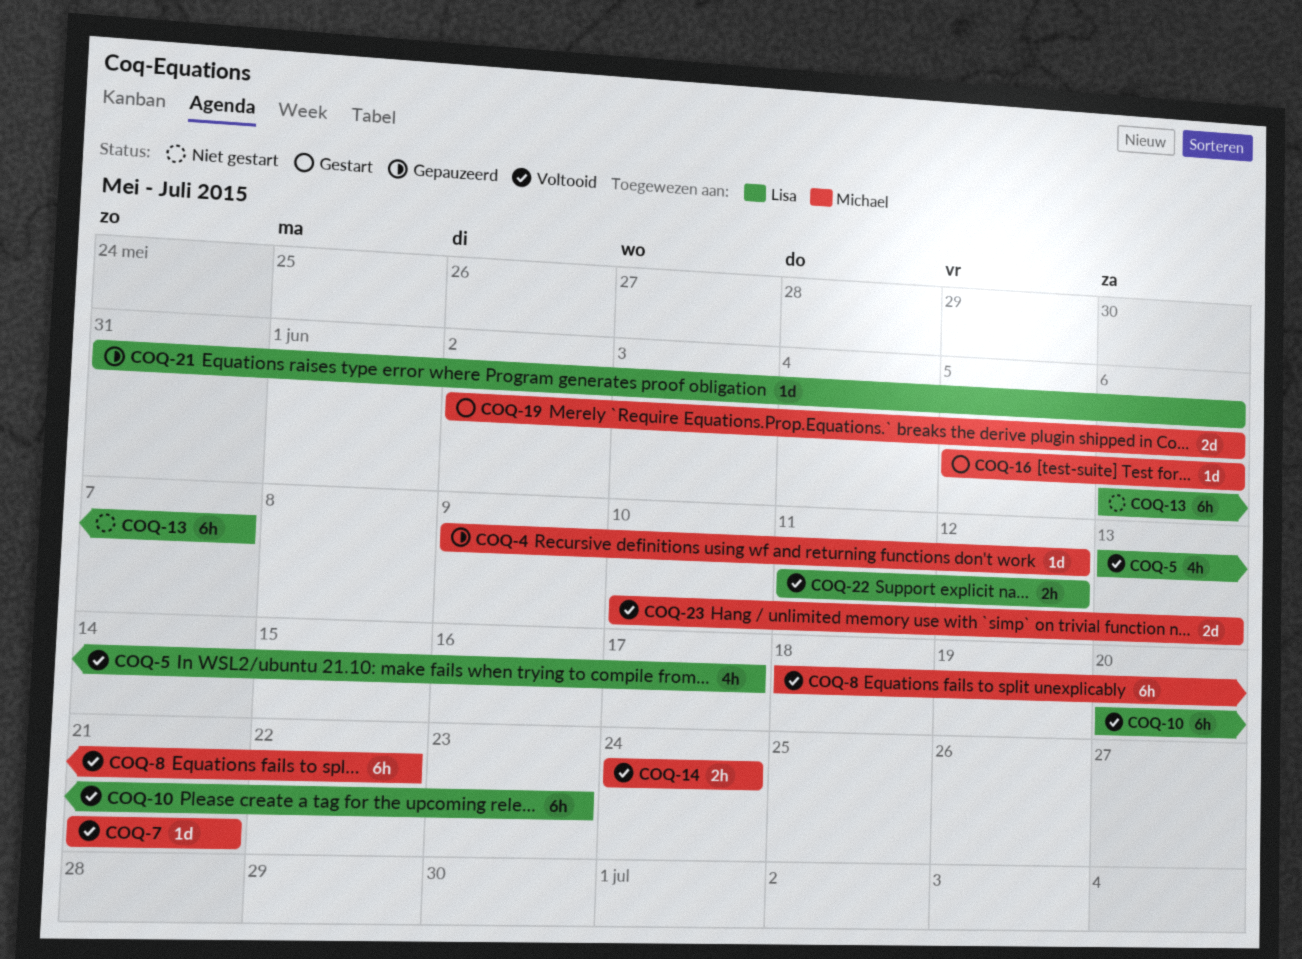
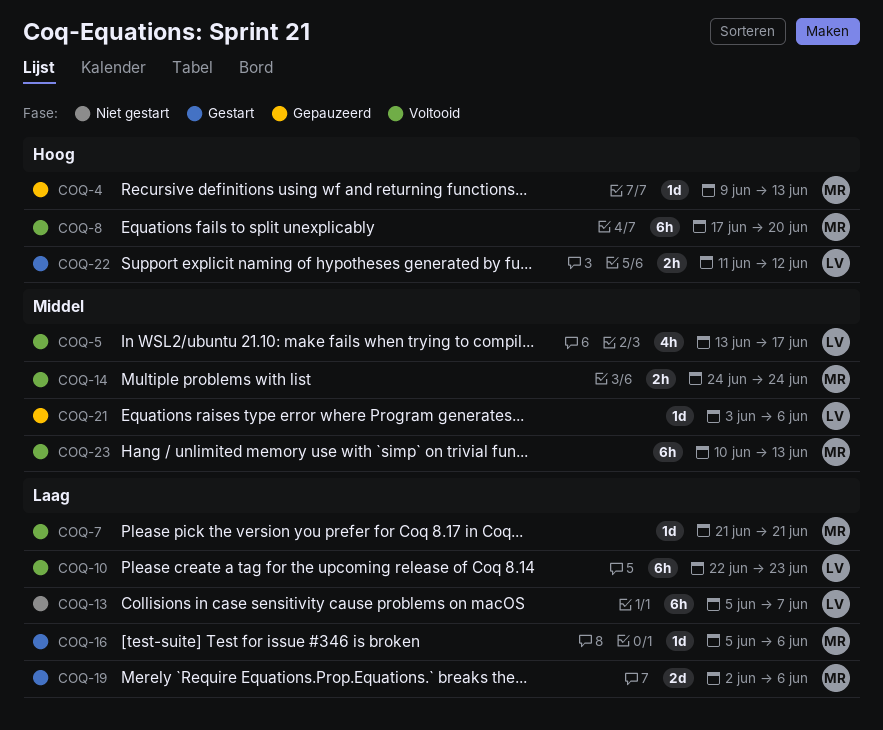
COQ-4, due: Jun 12 -> Jun 13
COQ-8, start: Jun 18 -> Jun 17
COQ-8, due: Jun 22 -> Jun 20
COQ-10, start: Jun 20 -> Jun 22
COQ-13, start: Jun 6 -> Jun 5
COQ-21, start: May 31 -> Jun 3
COQ-22, status: Voltooid -> Gestart
COQ-23, estimate: 2d -> 6h

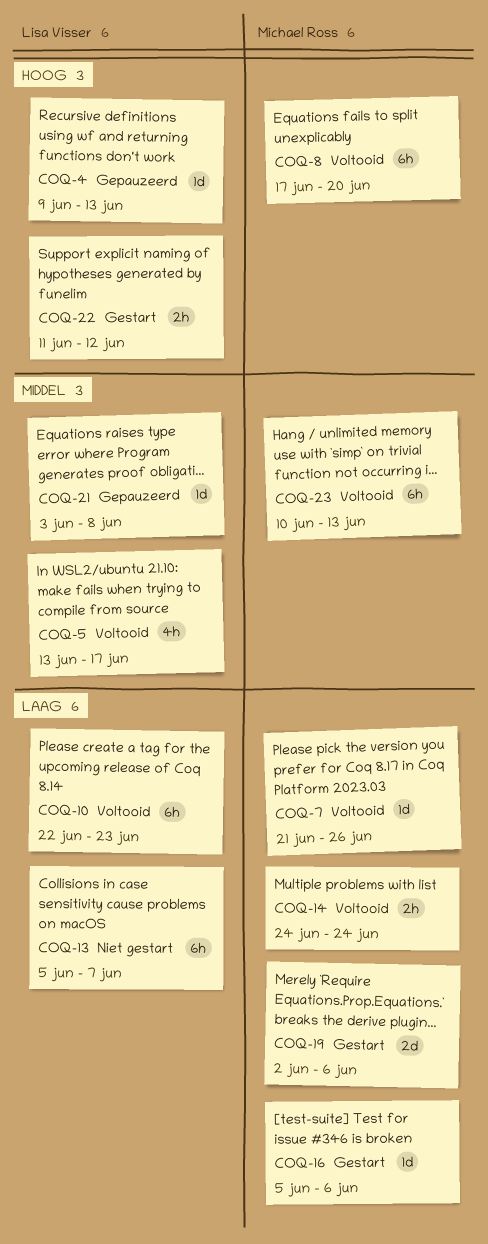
COQ-4, owner: Michael Ross -> Lisa Visser
COQ-7, due: Jun 21 -> Jun 26
COQ-14, priority: Middel -> Laag
COQ-21, due: Jun 6 -> Jun 8

